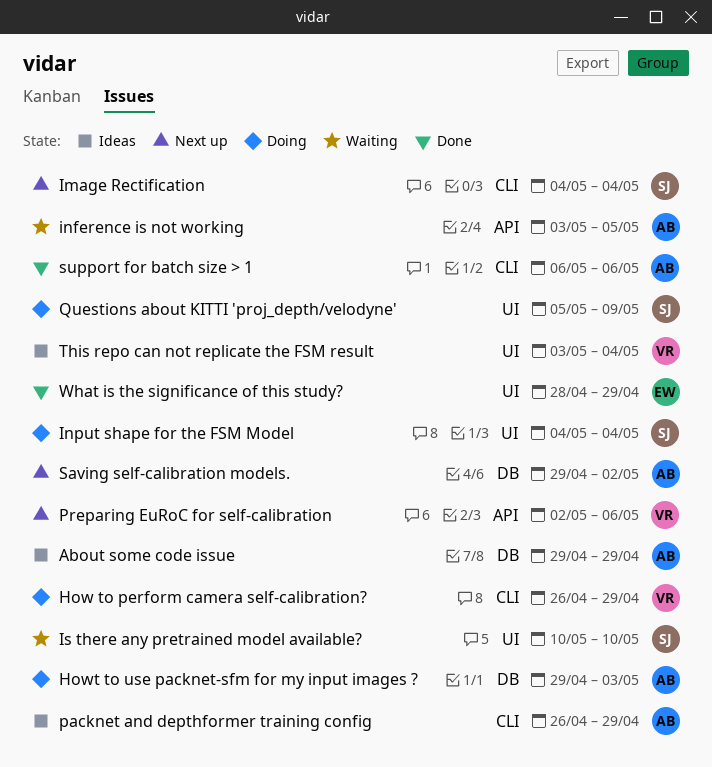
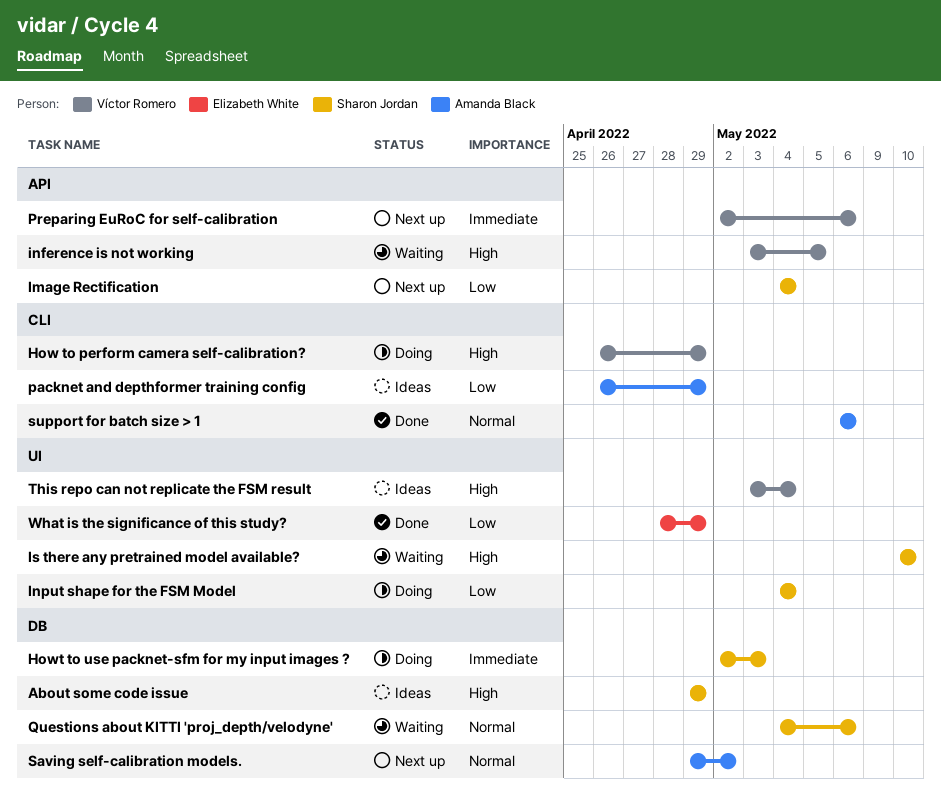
About some code issue, owner: Amanda Black -> Sharon Jordan
Howt to use packnet-sfm for my input images ?, owner: Amanda Black -> Sharon Jordan
Howt to use packnet-sfm for my input images ?, start: Apr 29 -> May 2
Image Rectification, label: CLI -> API
inference is not working, owner: Amanda Black -> Víctor Romero
Questions about KITTI 'proj_depth/velodyne', status: Doing -> Waiting
Questions about KITTI 'proj_depth/velodyne', label: UI -> DB
Questions about KITTI 'proj_depth/velodyne', start: May 5 -> May 4
Questions about KITTI 'proj_depth/velodyne', due: May 9 -> May 6

